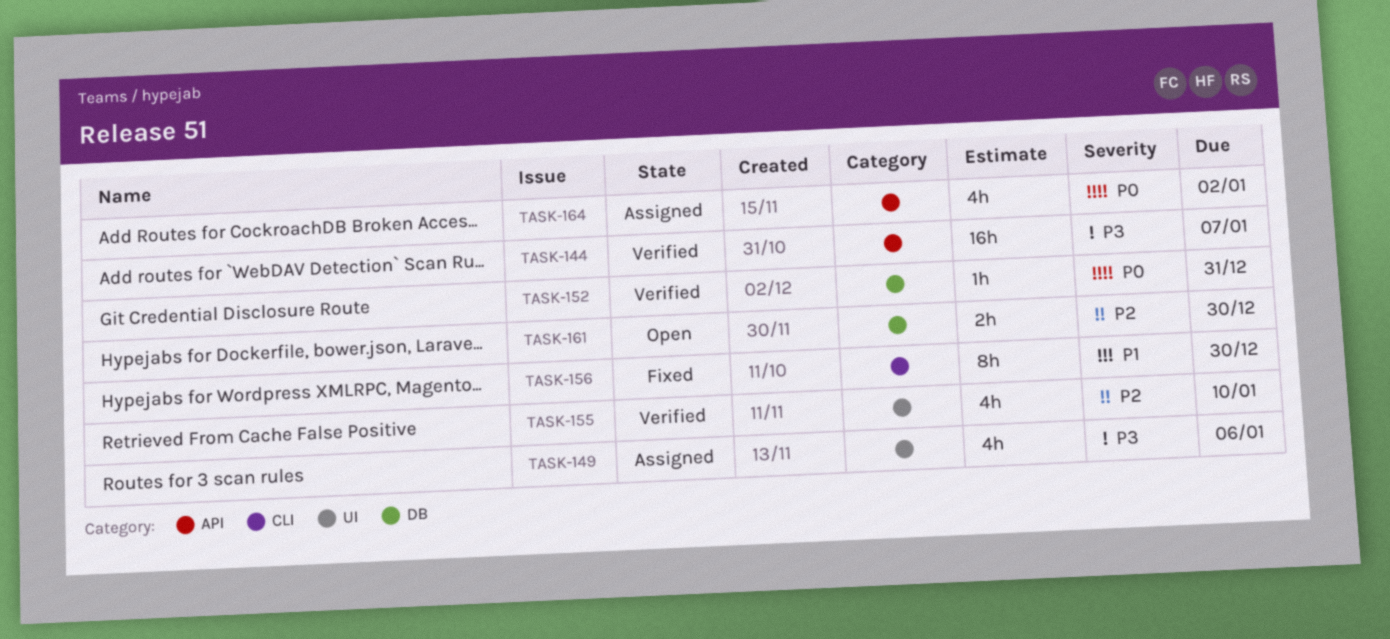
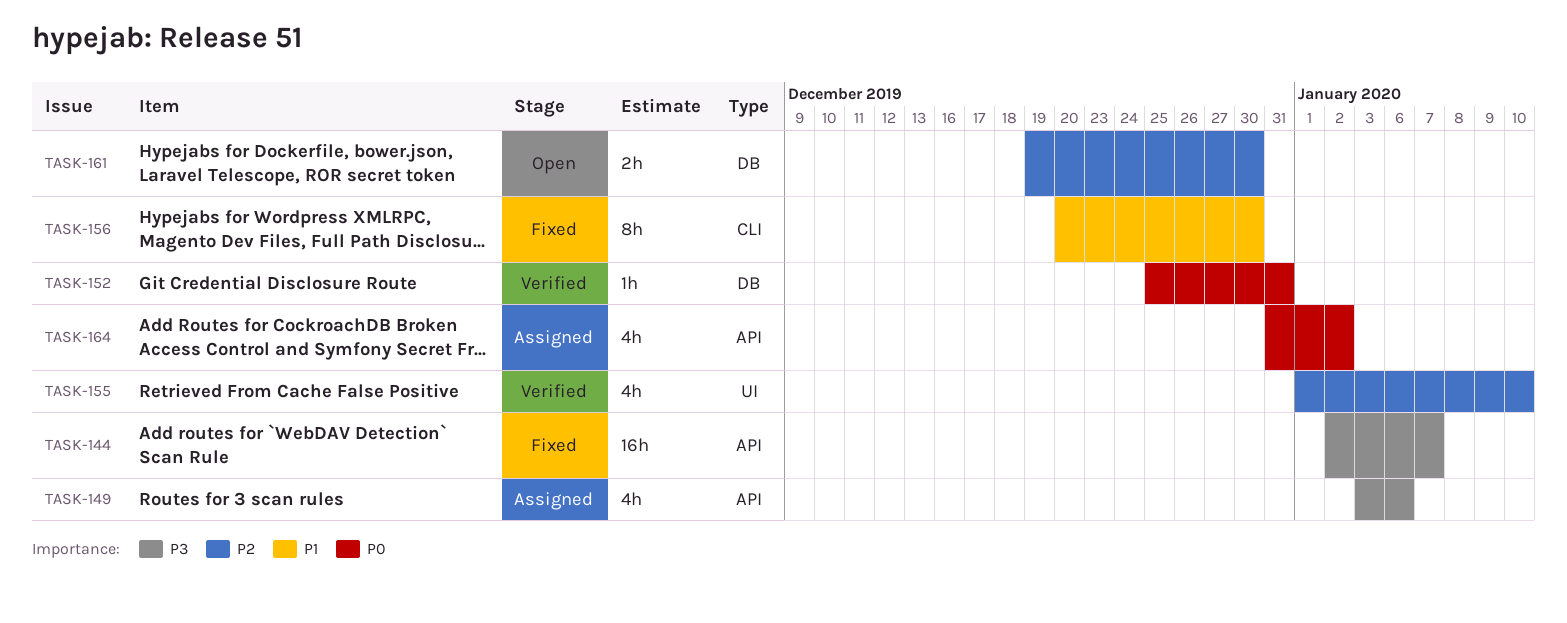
TASK-144, status: Verified -> Fixed
TASK-149, label: UI -> API

